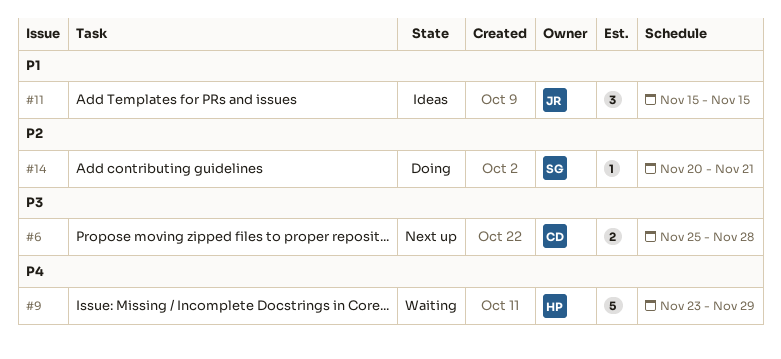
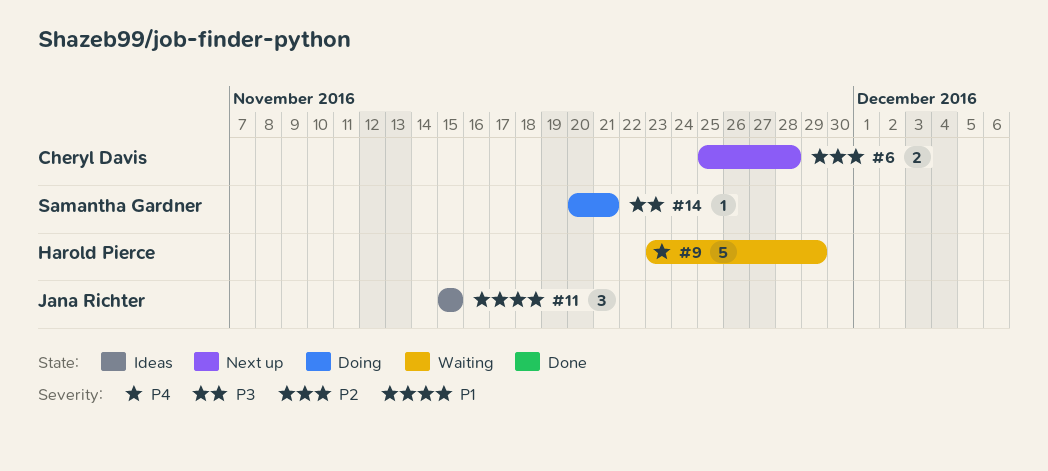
#6, priority: P3 -> P2
#14, priority: P2 -> P3

